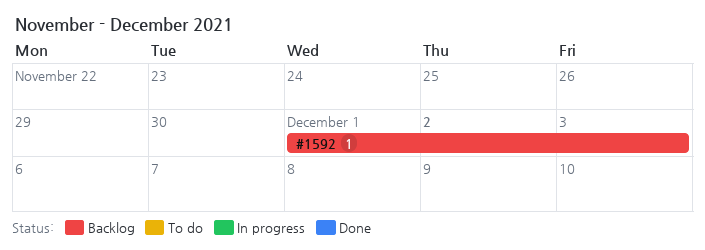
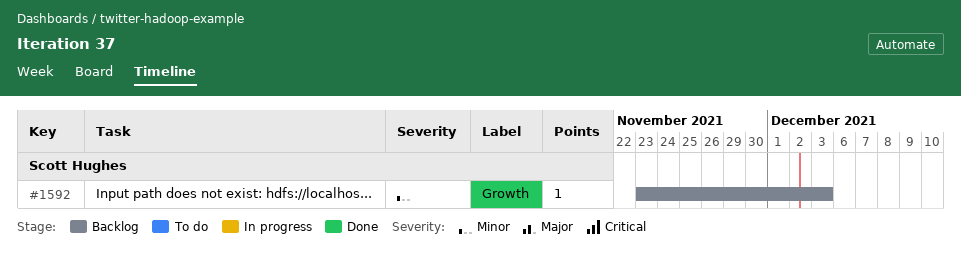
#1592, start: Dec 1 -> Nov 23

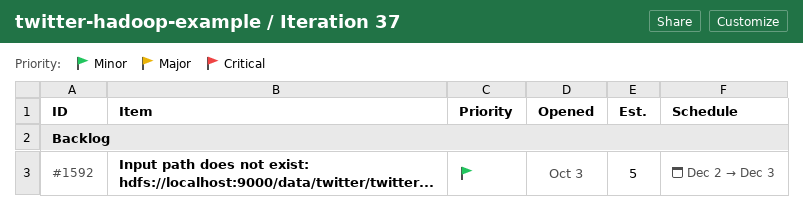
#1592, estimate: 1 -> 5
#1592, start: Nov 23 -> Dec 2

